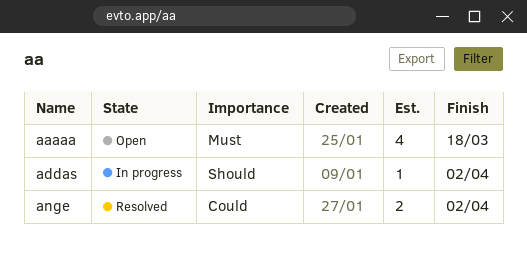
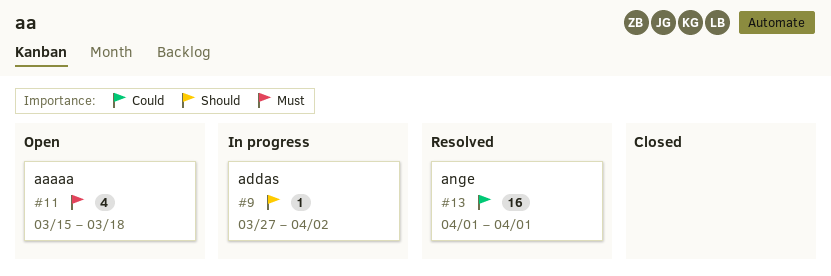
ange, estimate: 2 -> 16
ange, due: Apr 2 -> Apr 1

